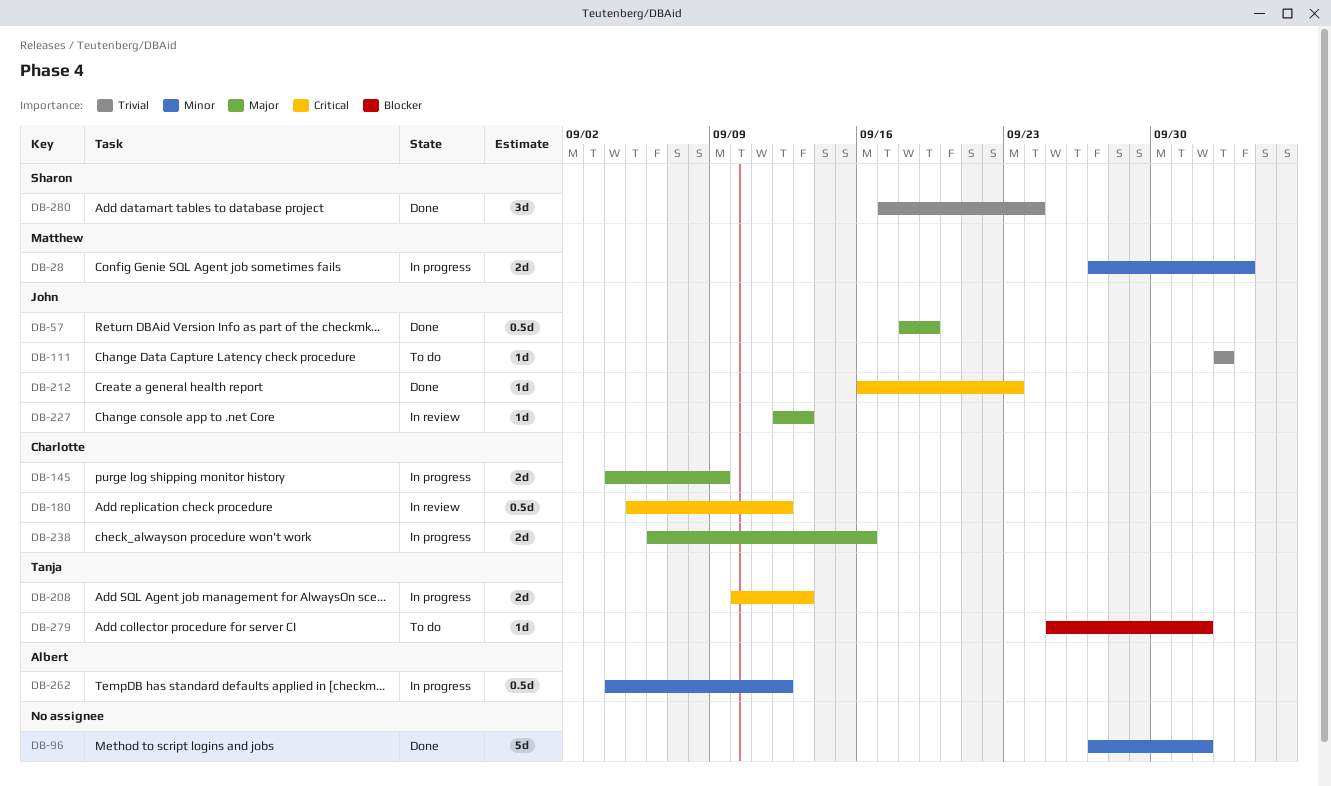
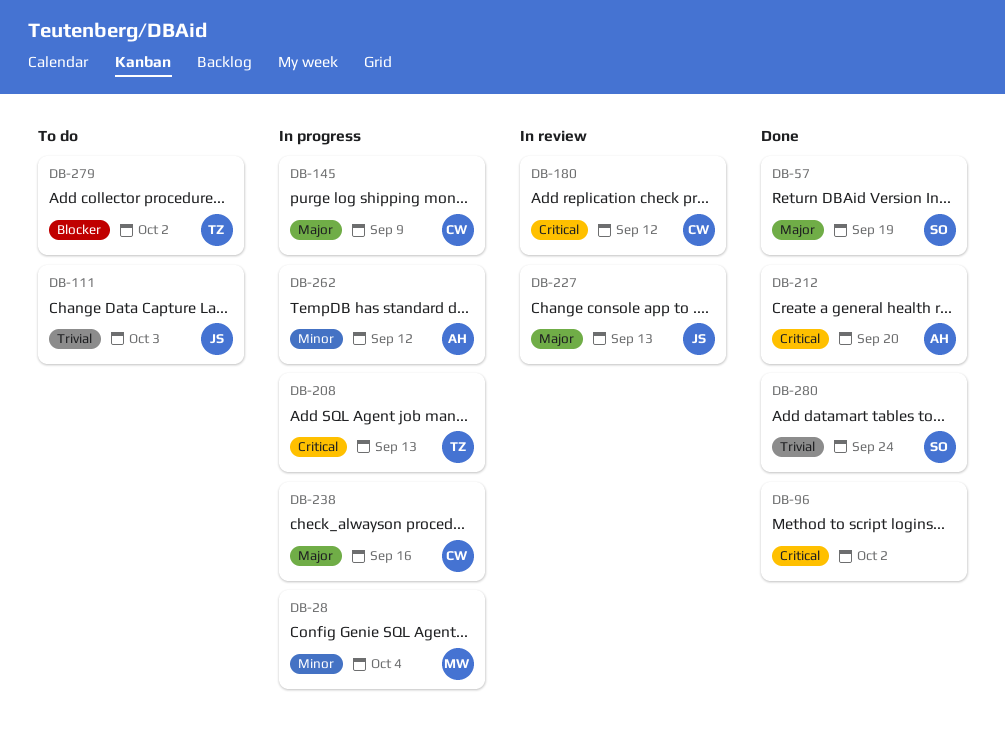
DB-57, owner: John -> Sharon
DB-96, priority: Minor -> Critical
DB-212, owner: John -> Albert
DB-212, due: Sep 23 -> Sep 20

